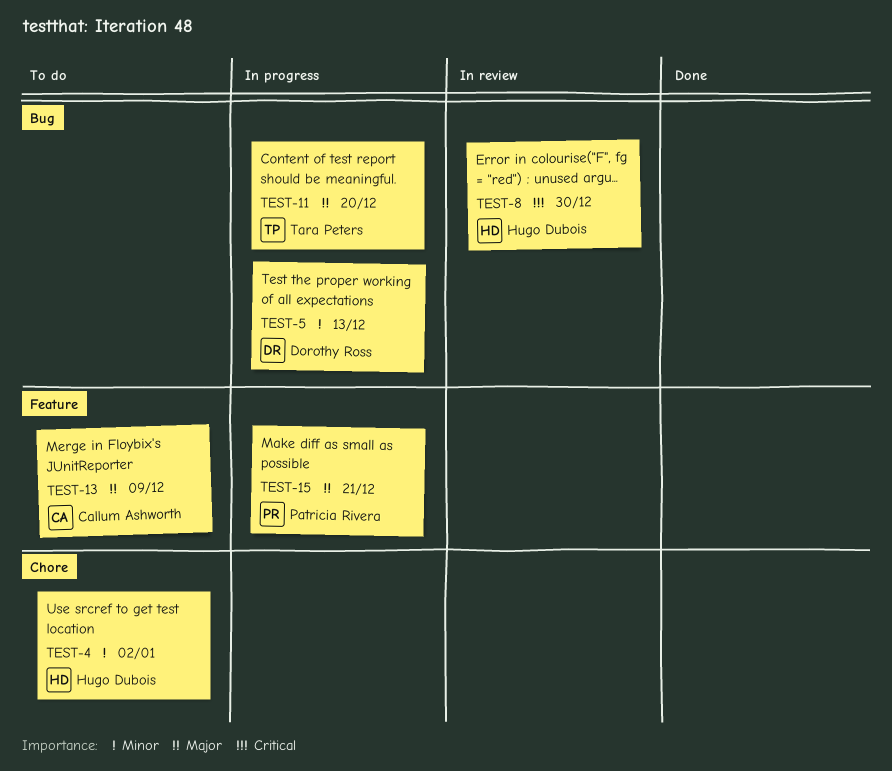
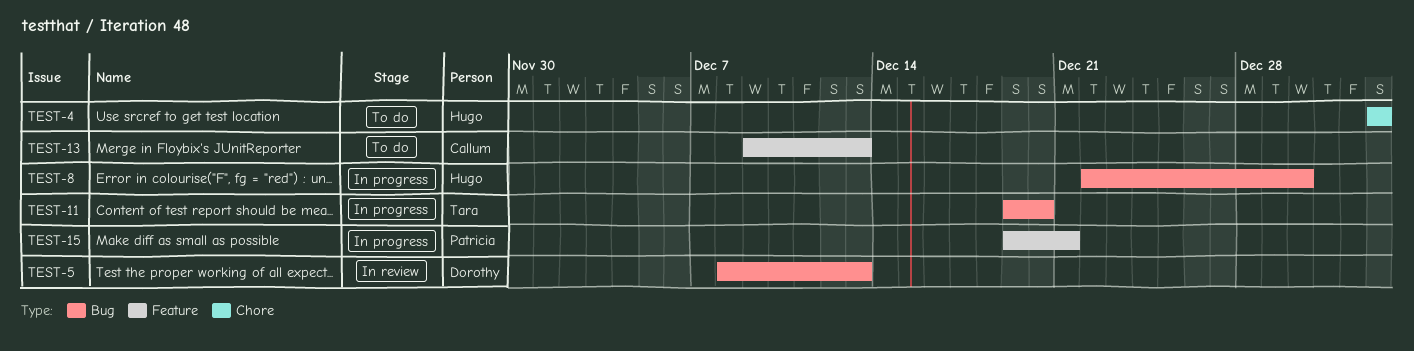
TEST-5, status: In progress -> In review
TEST-8, status: In review -> In progress
TEST-13, due: Dec 9 -> Dec 13

